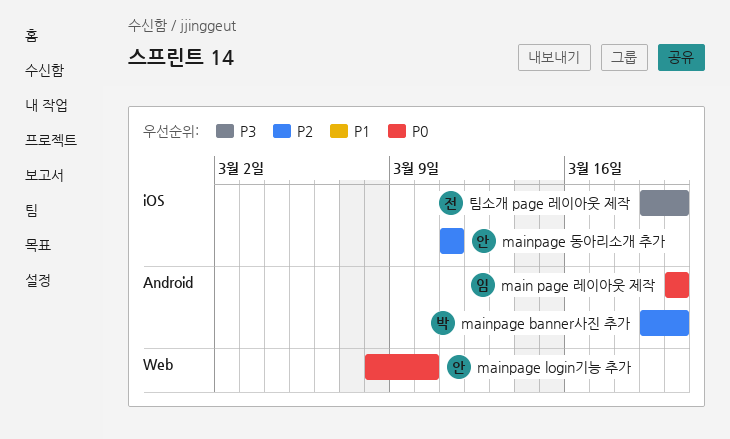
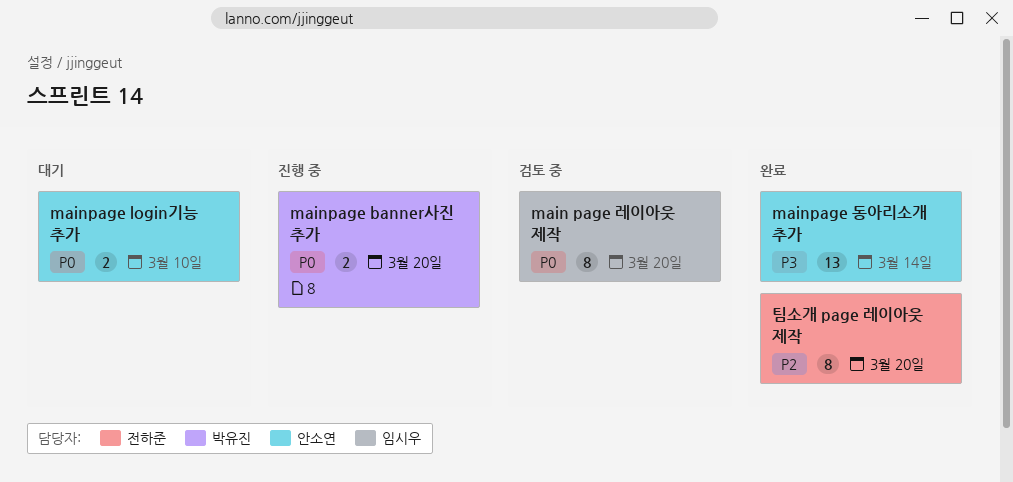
mainpage banner사진 추가, priority: P2 -> P0
mainpage 동아리소개 추가, priority: P2 -> P3
mainpage 동아리소개 추가, due: Mar 11 -> Mar 14
팀소개 page 레이아웃 제작, priority: P3 -> P2

